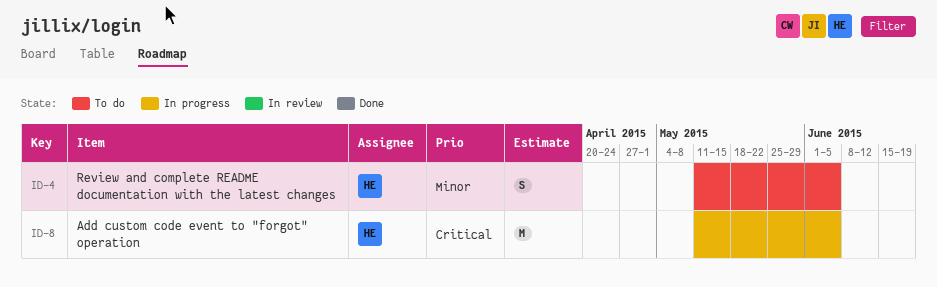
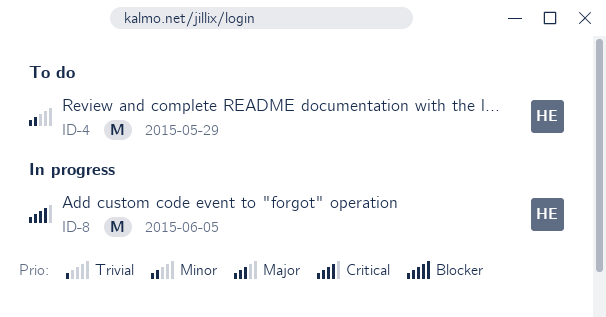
ID-4, estimate: S -> M
ID-4, due: Jun 5 -> May 29

